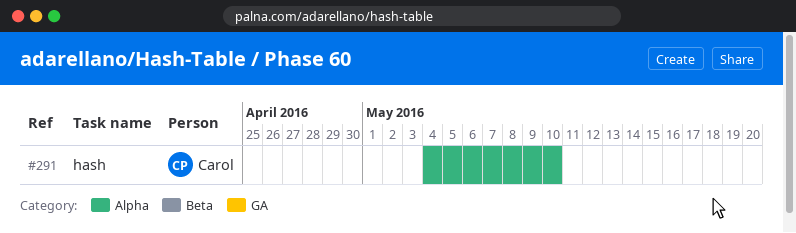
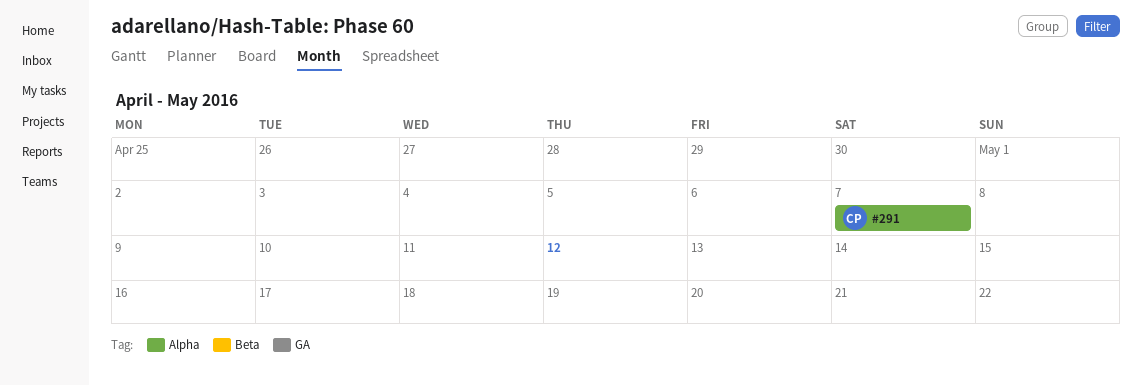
#291, start: May 4 -> May 7
#291, due: May 10 -> May 7

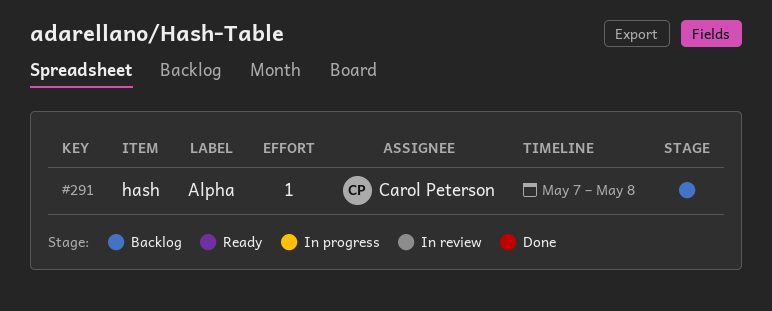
#291, due: May 7 -> May 8

